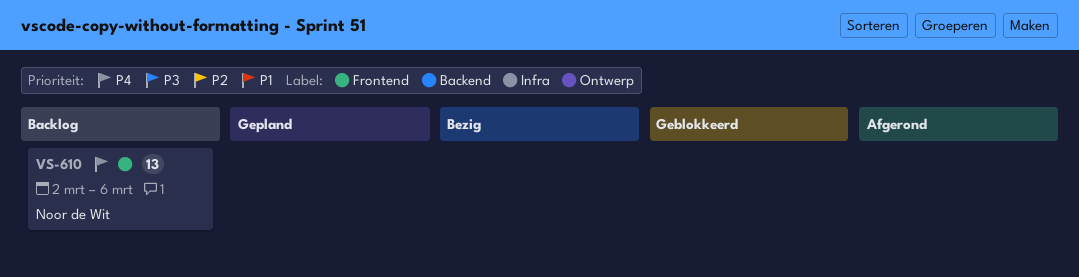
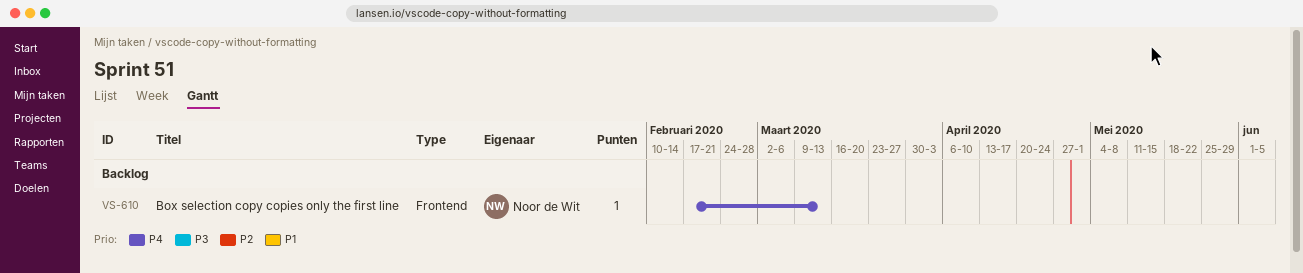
VS-610, estimate: 13 -> 1
VS-610, start: Mar 2 -> Feb 17
VS-610, due: Mar 6 -> Mar 13

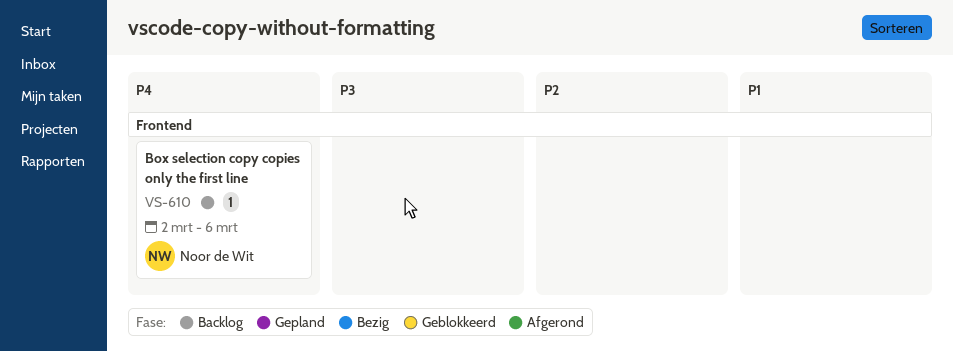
VS-610, start: Feb 17 -> Mar 2
VS-610, due: Mar 13 -> Mar 6

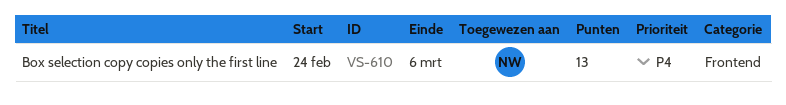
VS-610, estimate: 1 -> 13
VS-610, start: Mar 2 -> Feb 24

